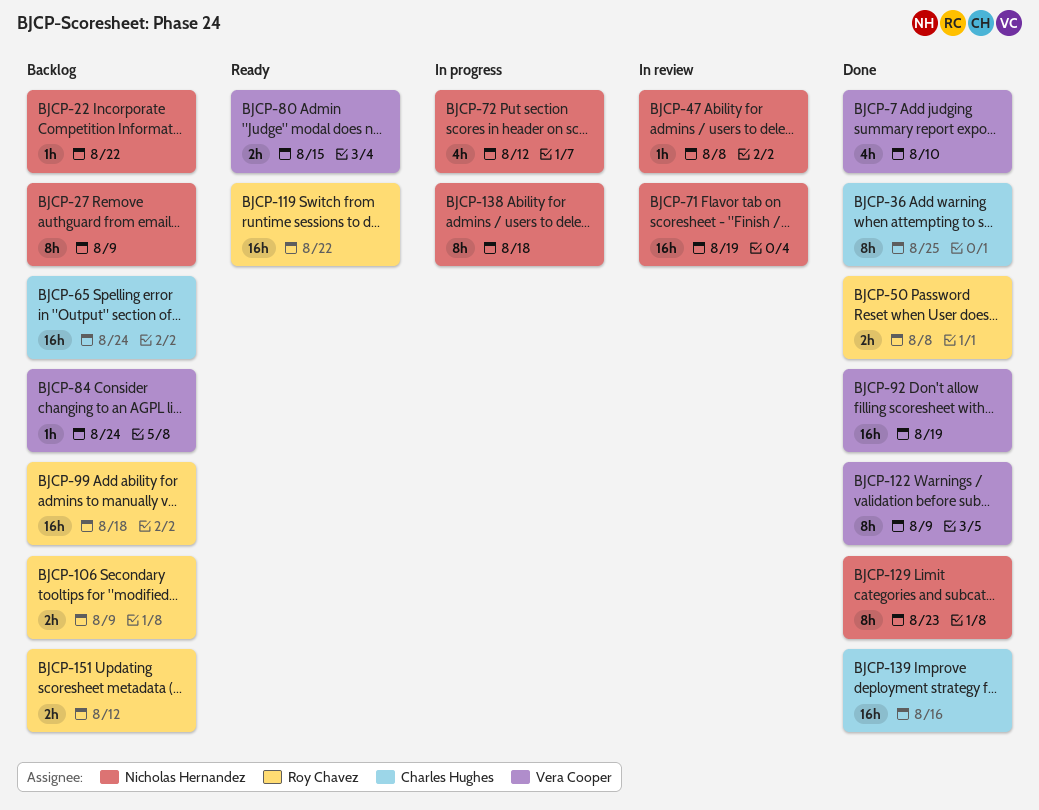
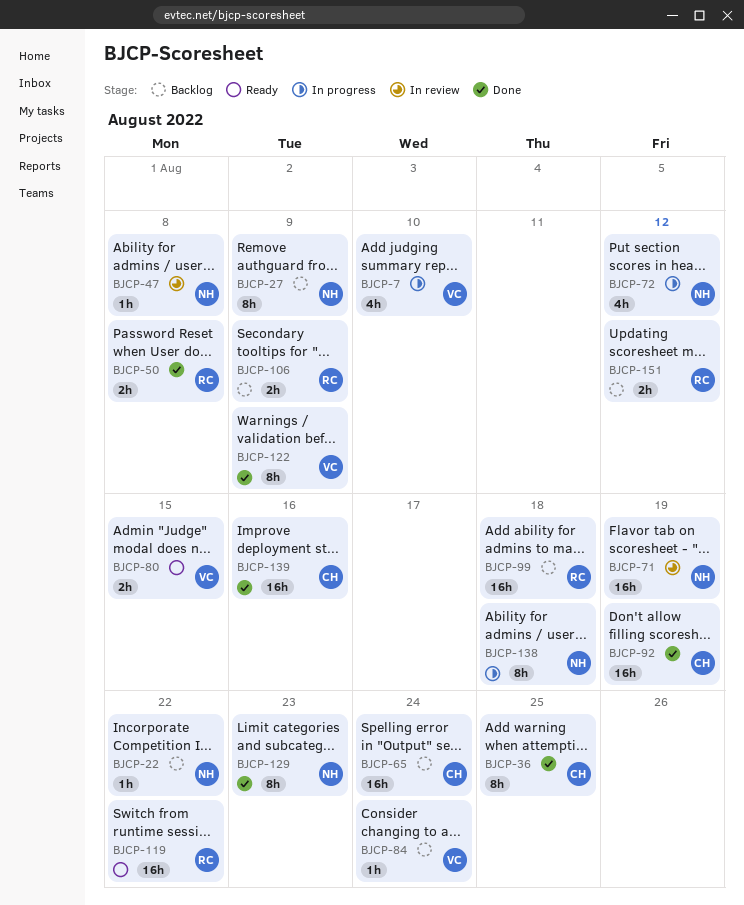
BJCP-7, status: Done -> In progress
BJCP-92, owner: Vera Cooper -> Charles Hughes

